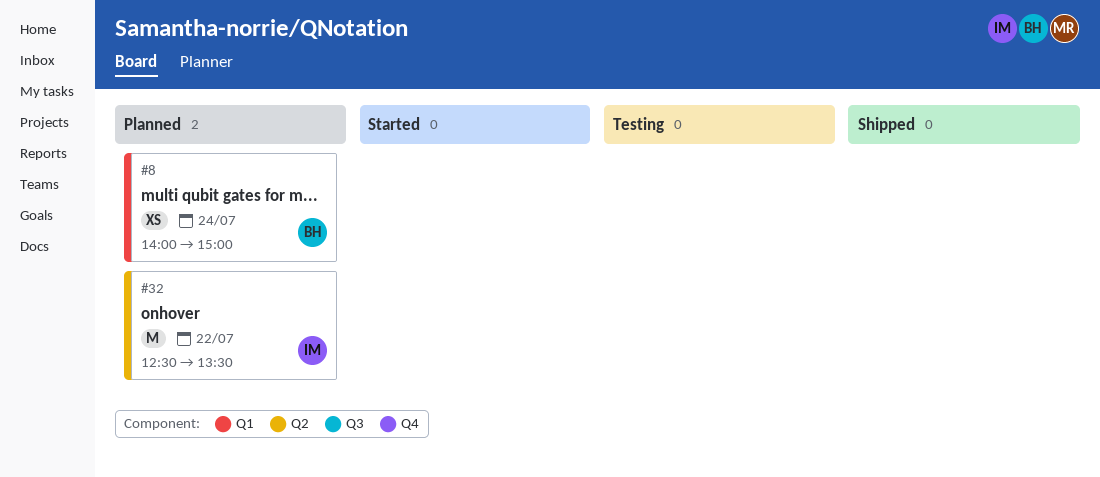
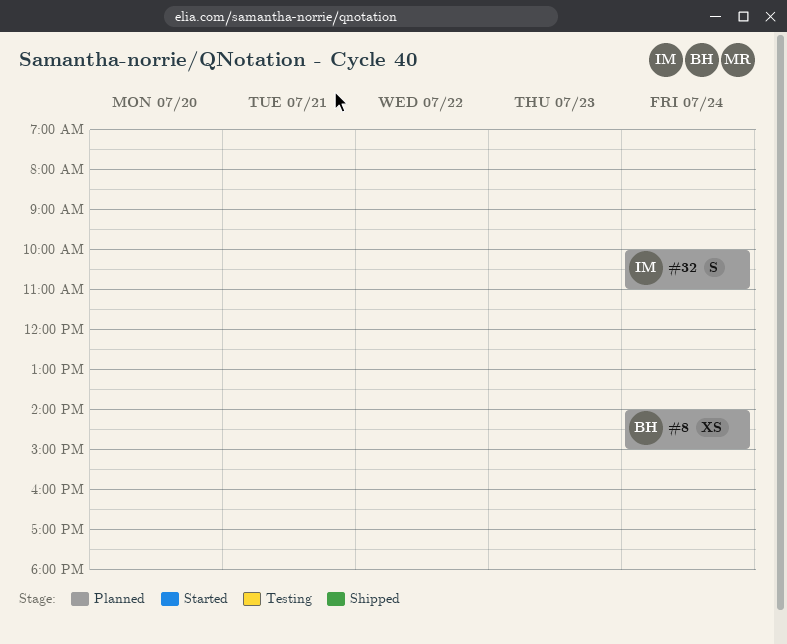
#32, estimate: M -> S
#32, day: Jul 22 -> Jul 24
#32, begins: 12:30 -> 10:00
#32, ends: 13:30 -> 11:00

